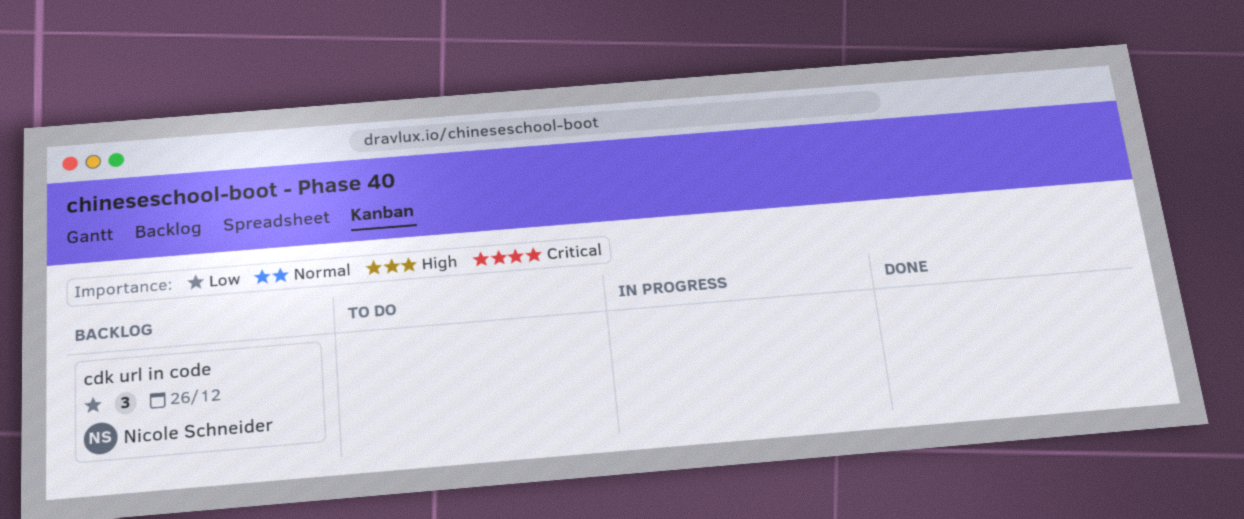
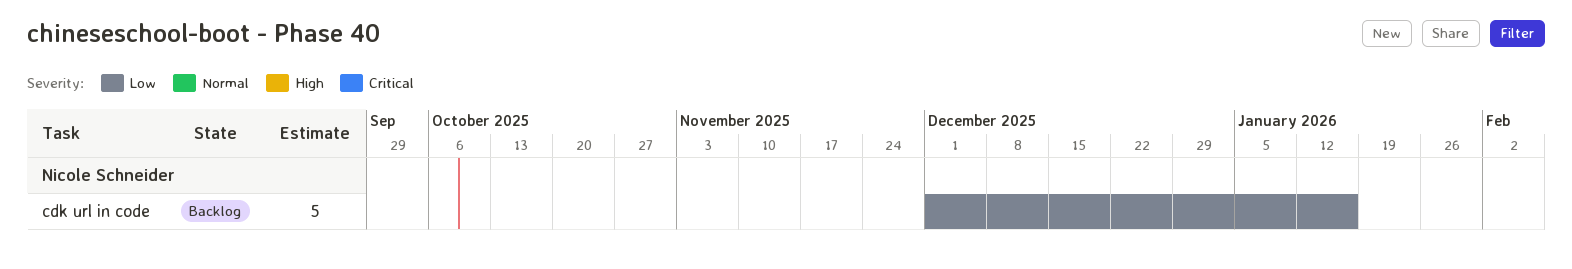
cdk url in code, estimate: 3 -> 5
cdk url in code, due: Dec 26 -> Jan 16

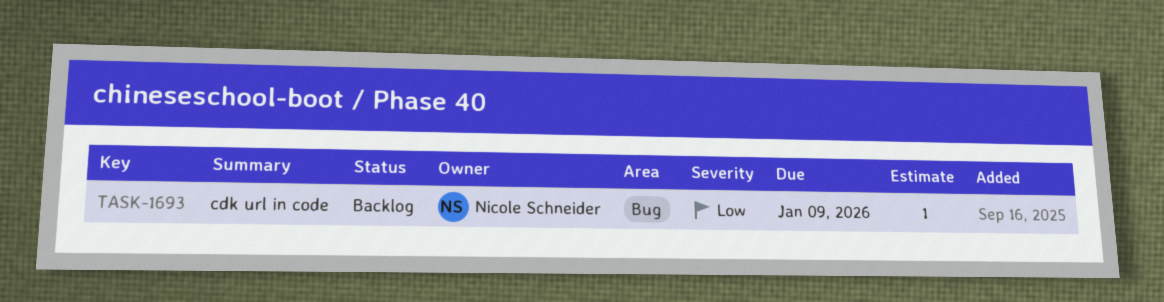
cdk url in code, estimate: 5 -> 1
cdk url in code, due: Jan 16 -> Jan 9

